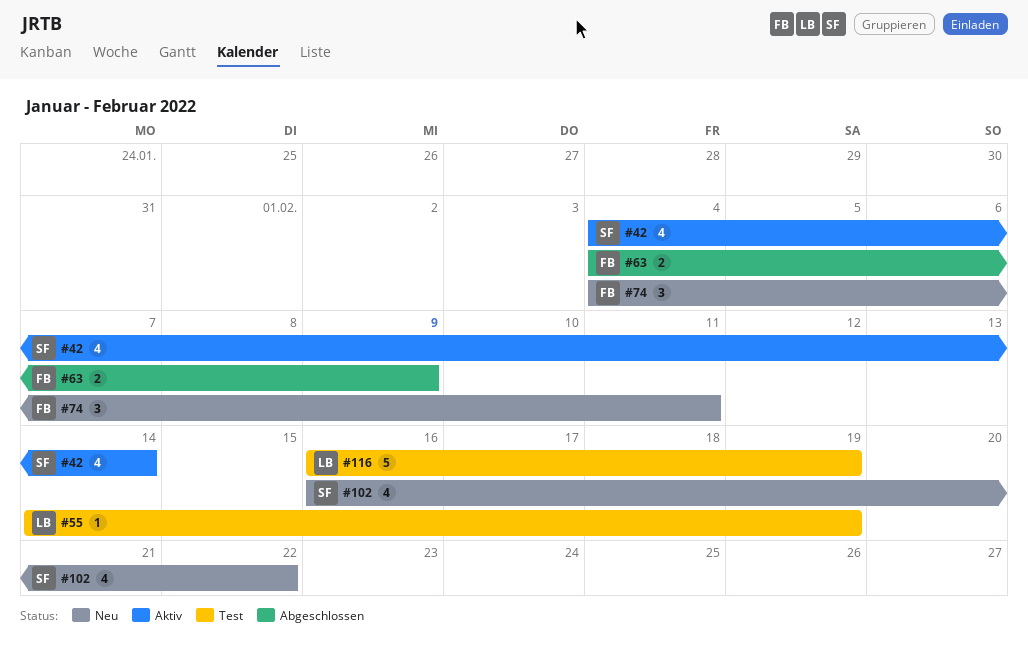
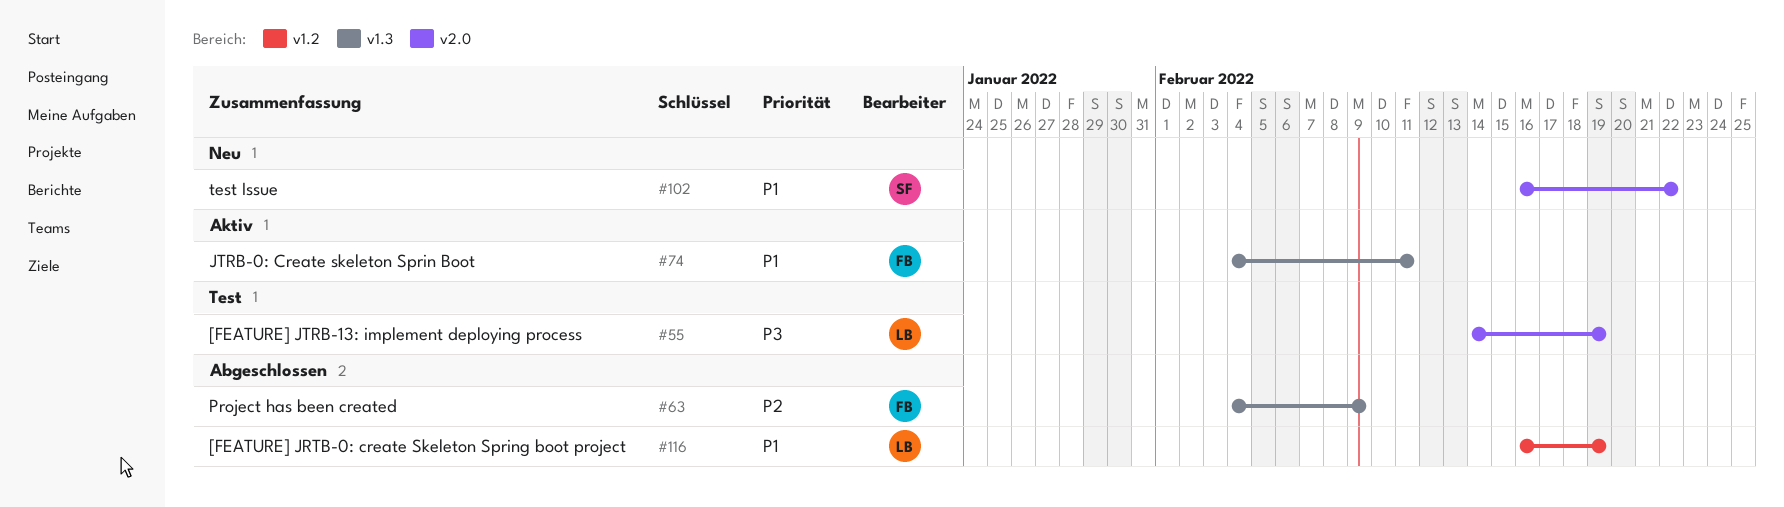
#42: present -> none
#74, status: Neu -> Aktiv
#116, status: Test -> Abgeschlossen

